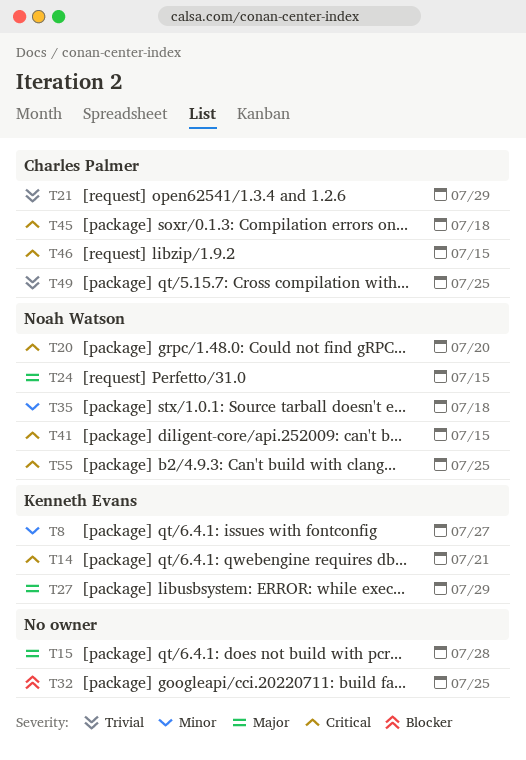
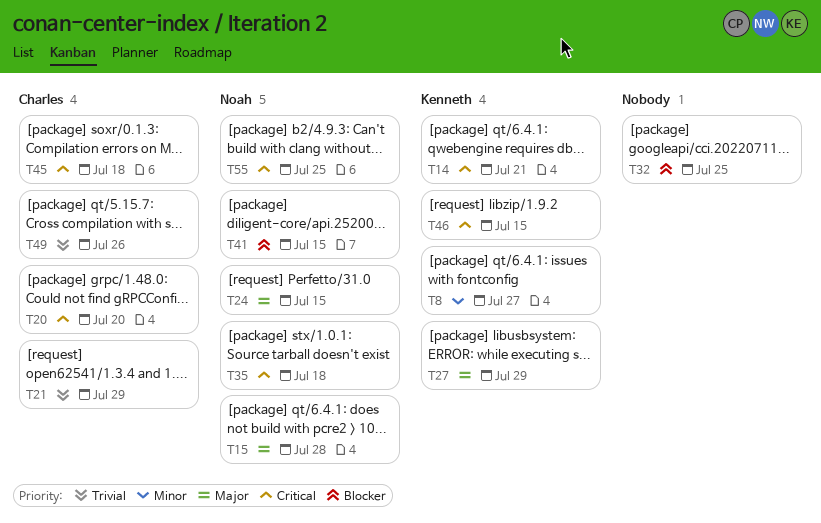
T15, owner: none -> Noah Watson
T20, owner: Noah Watson -> Charles Palmer
T35, priority: Minor -> Critical
T41, priority: Critical -> Blocker
T46, owner: Charles Palmer -> Kenneth Evans
T49, due: Jul 25 -> Jul 26

